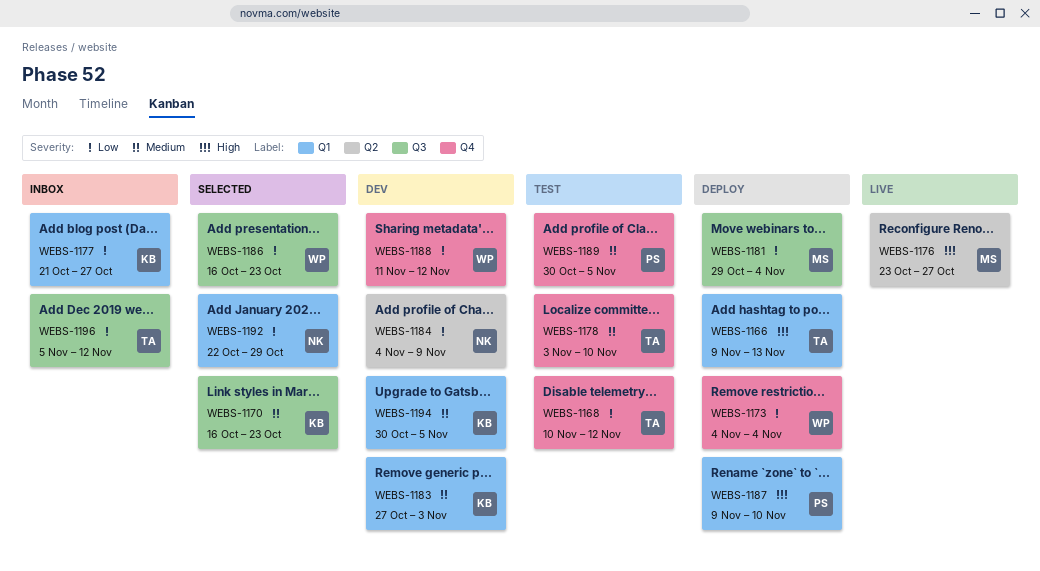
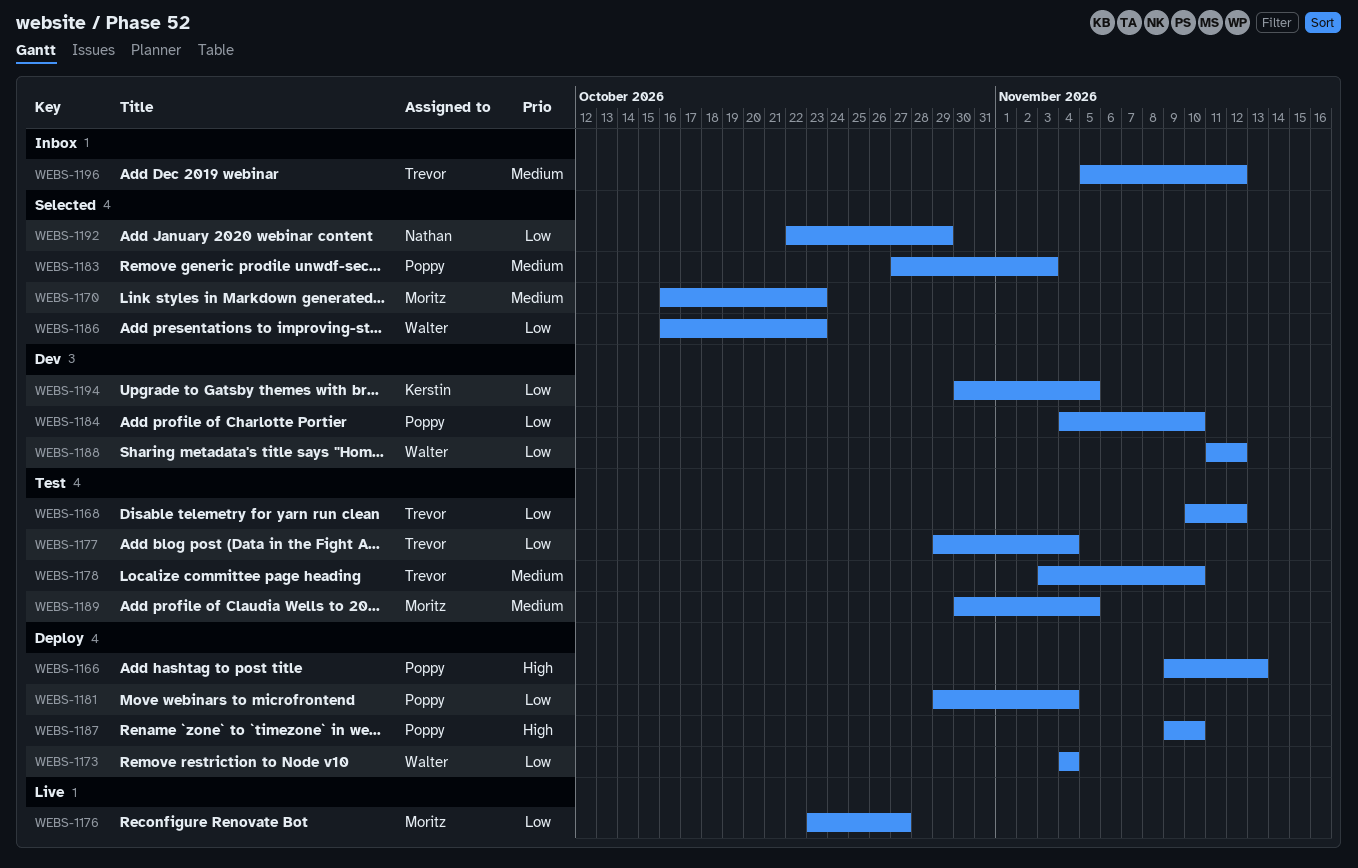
WEBS-1166, owner: Trevor -> Poppy
WEBS-1170, owner: Kerstin -> Moritz
WEBS-1176, priority: High -> Low
WEBS-1177, status: Inbox -> Test
WEBS-1177, owner: Kerstin -> Trevor
WEBS-1177, start: Oct 21 -> Oct 29
WEBS-1177, due: Oct 27 -> Nov 4
WEBS-1181, owner: Moritz -> Poppy
WEBS-1183, status: Dev -> Selected
WEBS-1183, owner: Kerstin -> Poppy
WEBS-1184, owner: Nathan -> Poppy
WEBS-1184, due: Nov 9 -> Nov 10
WEBS-1189, owner: Poppy -> Moritz
WEBS-1194, priority: Medium -> Low
WEBS-1196, priority: Low -> Medium

